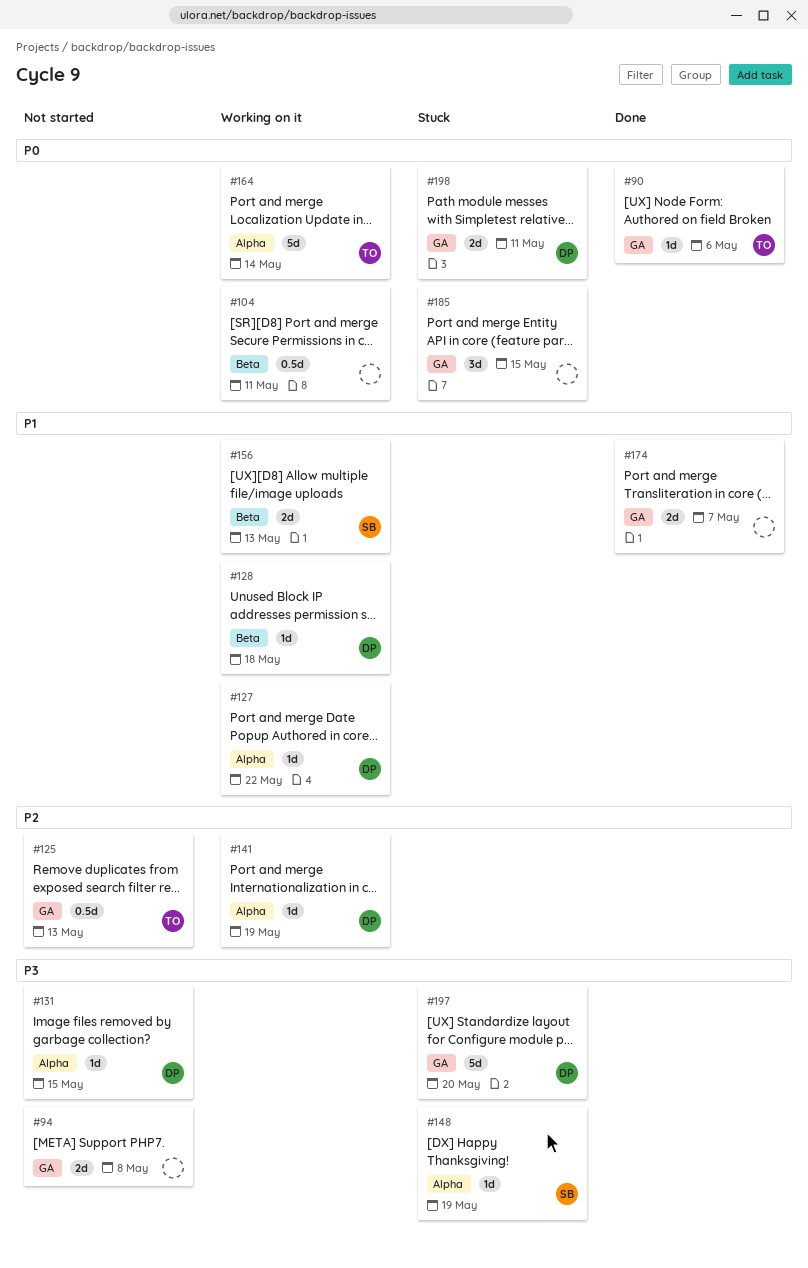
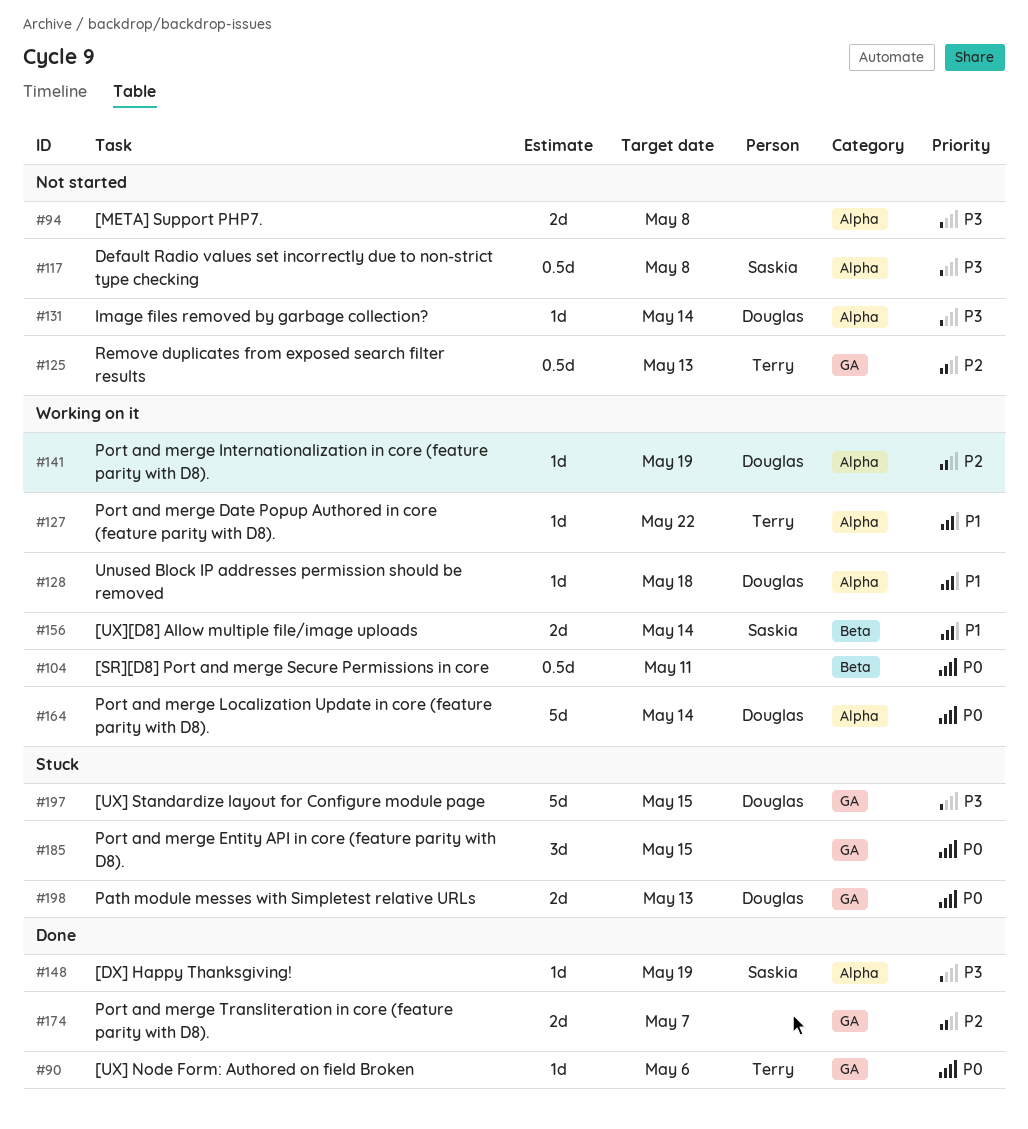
#94, label: GA -> Alpha
#117: none -> present
#127, owner: Douglas -> Terry
#128, label: Beta -> Alpha
#131, due: May 15 -> May 14
#148, status: Stuck -> Done
#156, due: May 13 -> May 14
#164, owner: Terry -> Douglas
#174, priority: P1 -> P2
#197, due: May 20 -> May 15
#198, due: May 11 -> May 13

